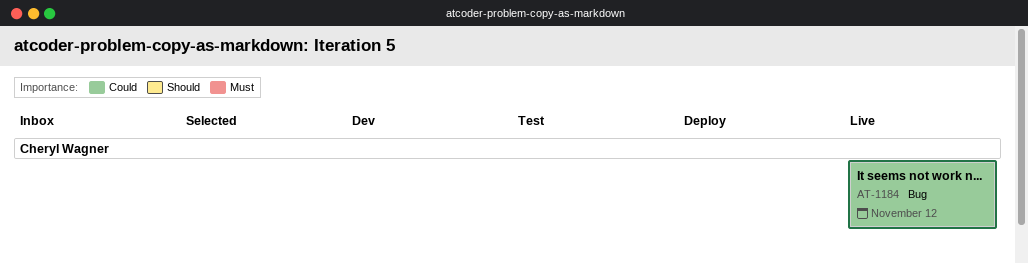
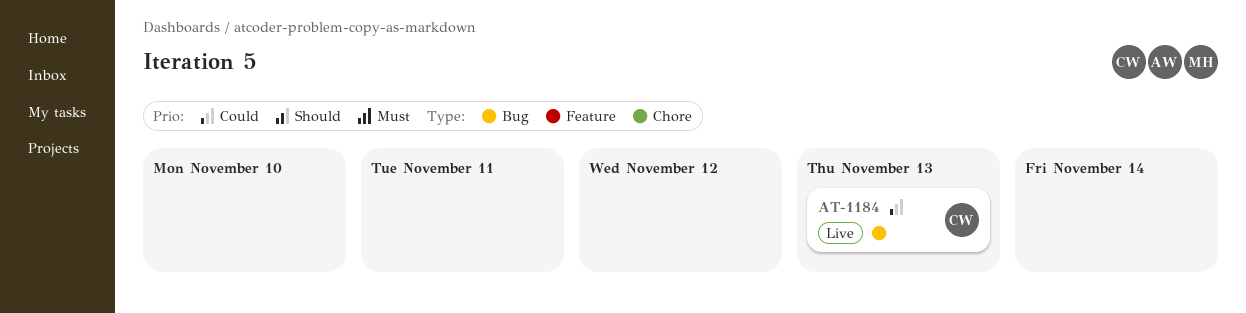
AT-1184, due: Nov 12 -> Nov 13

